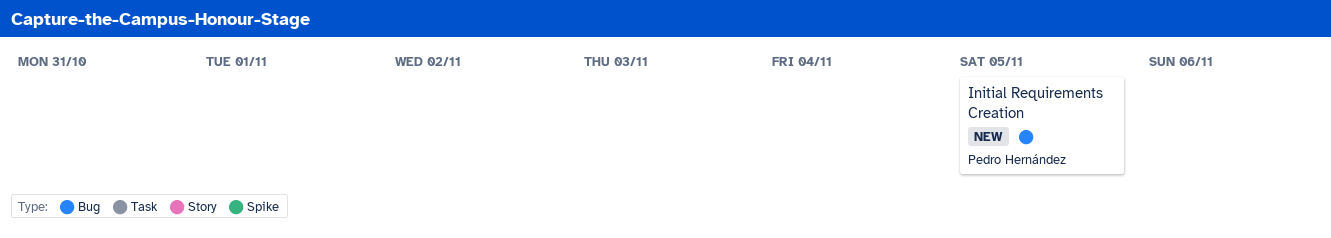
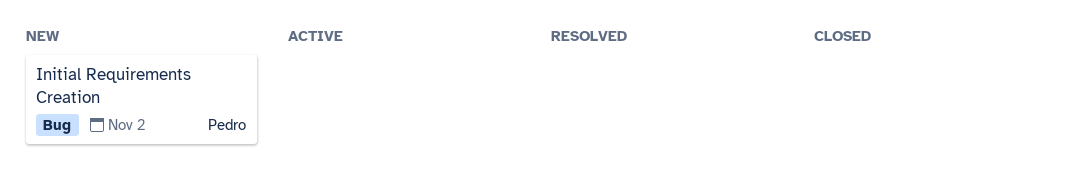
Initial Requirements Creation, due: Nov 5 -> Nov 2

